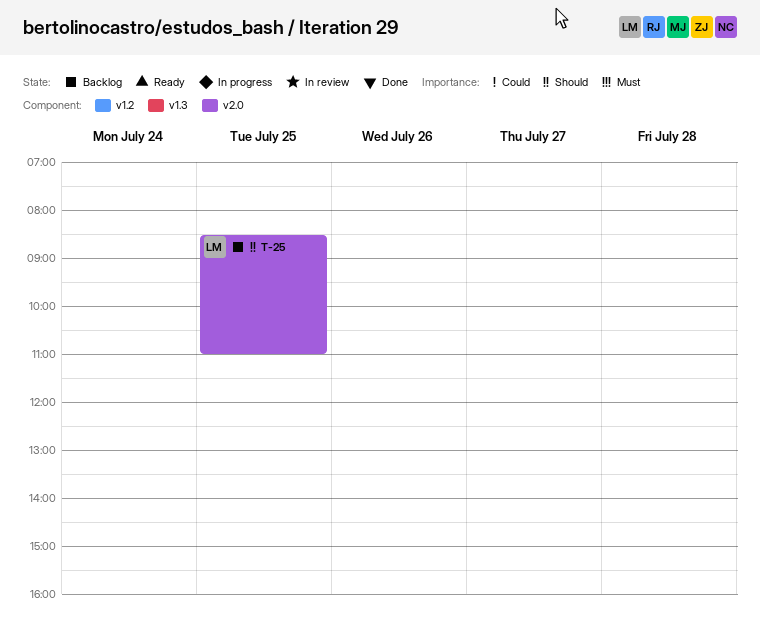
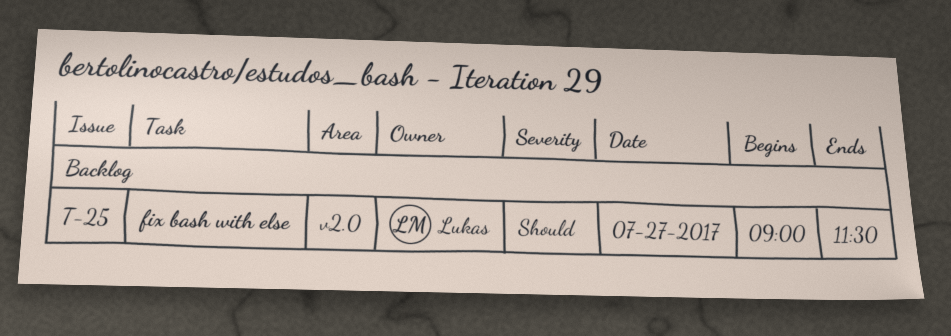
T-25, day: Jul 25 -> Jul 27
T-25, begins: 08:30 -> 09:00
T-25, ends: 11:00 -> 11:30

